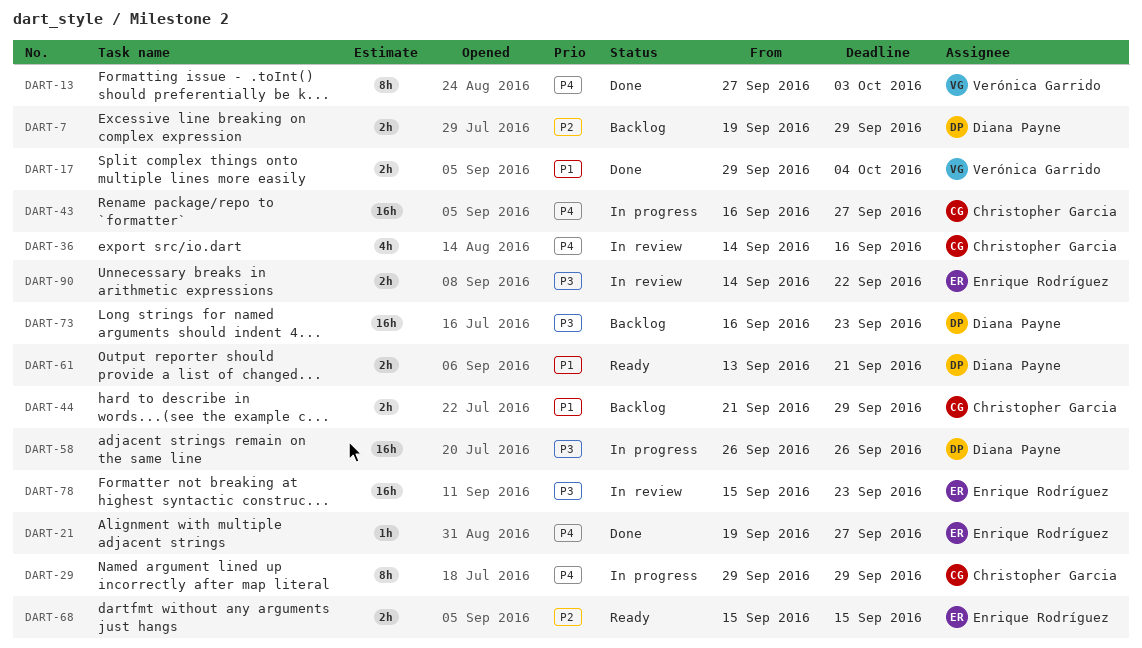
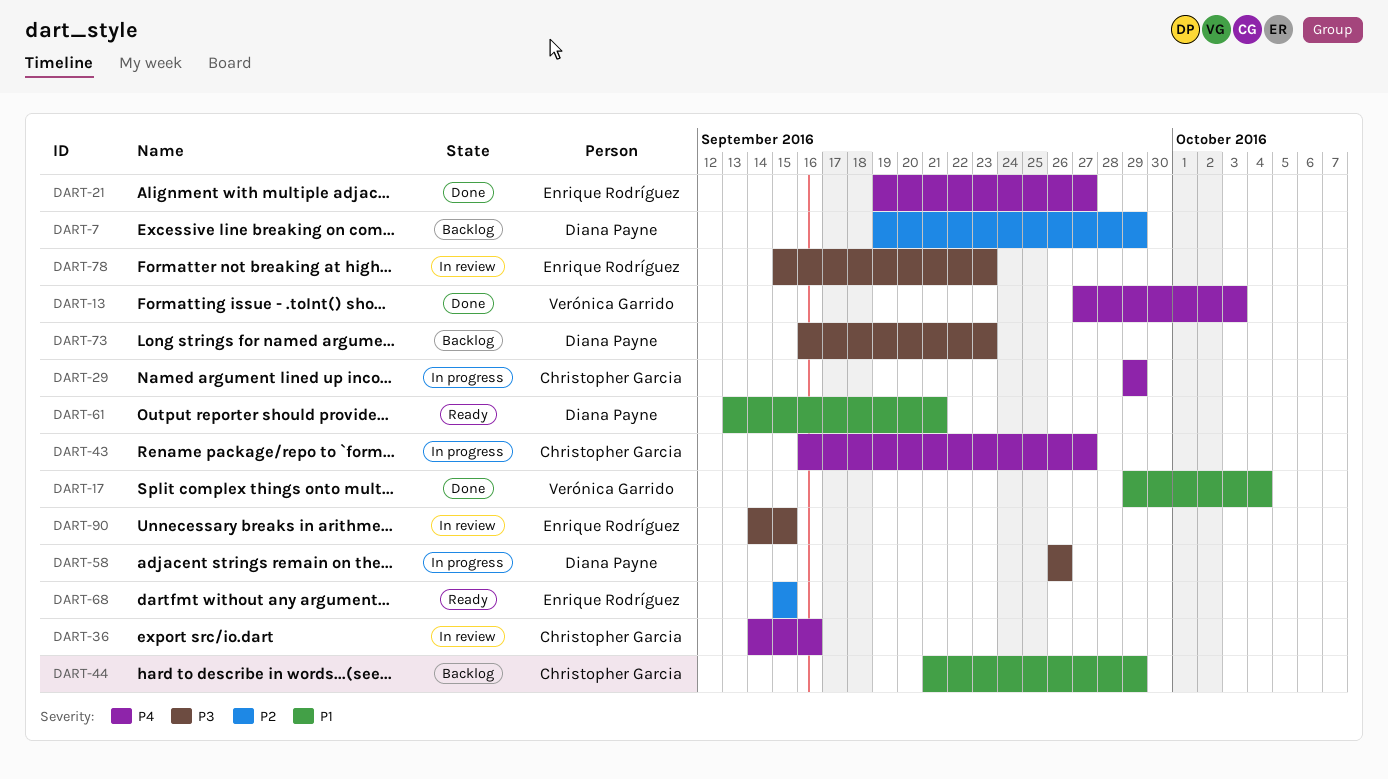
DART-90, due: Sep 22 -> Sep 15

